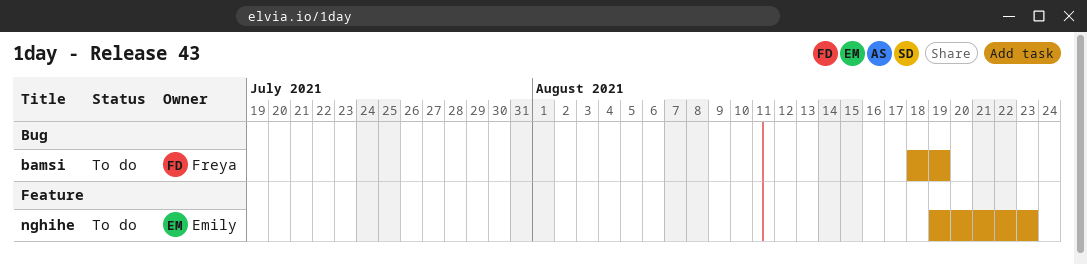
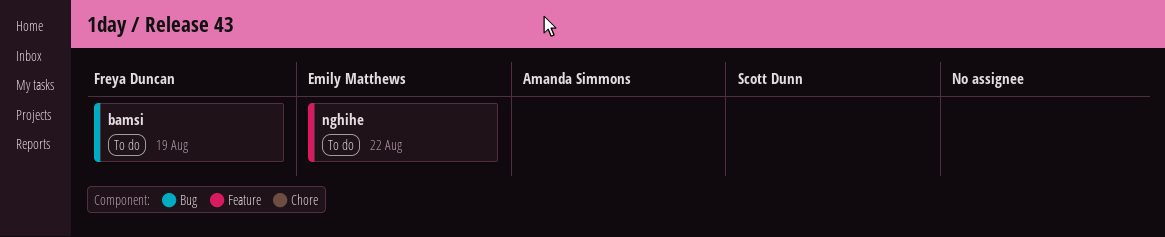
nghihe, due: Aug 23 -> Aug 22

